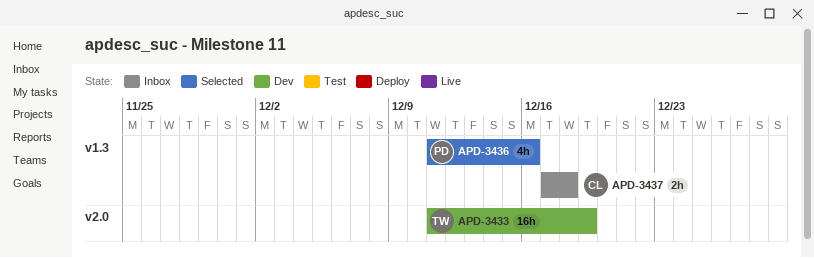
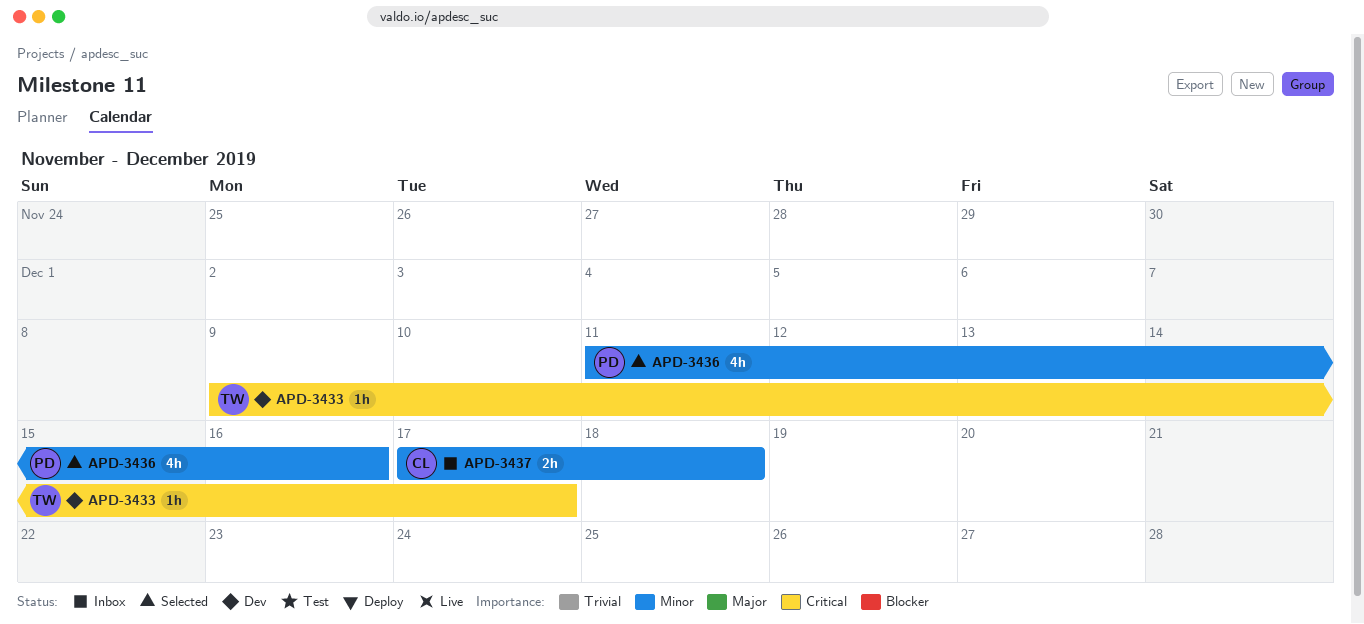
APD-3433, estimate: 16h -> 1h
APD-3433, start: Dec 11 -> Dec 9
APD-3433, due: Dec 19 -> Dec 17

